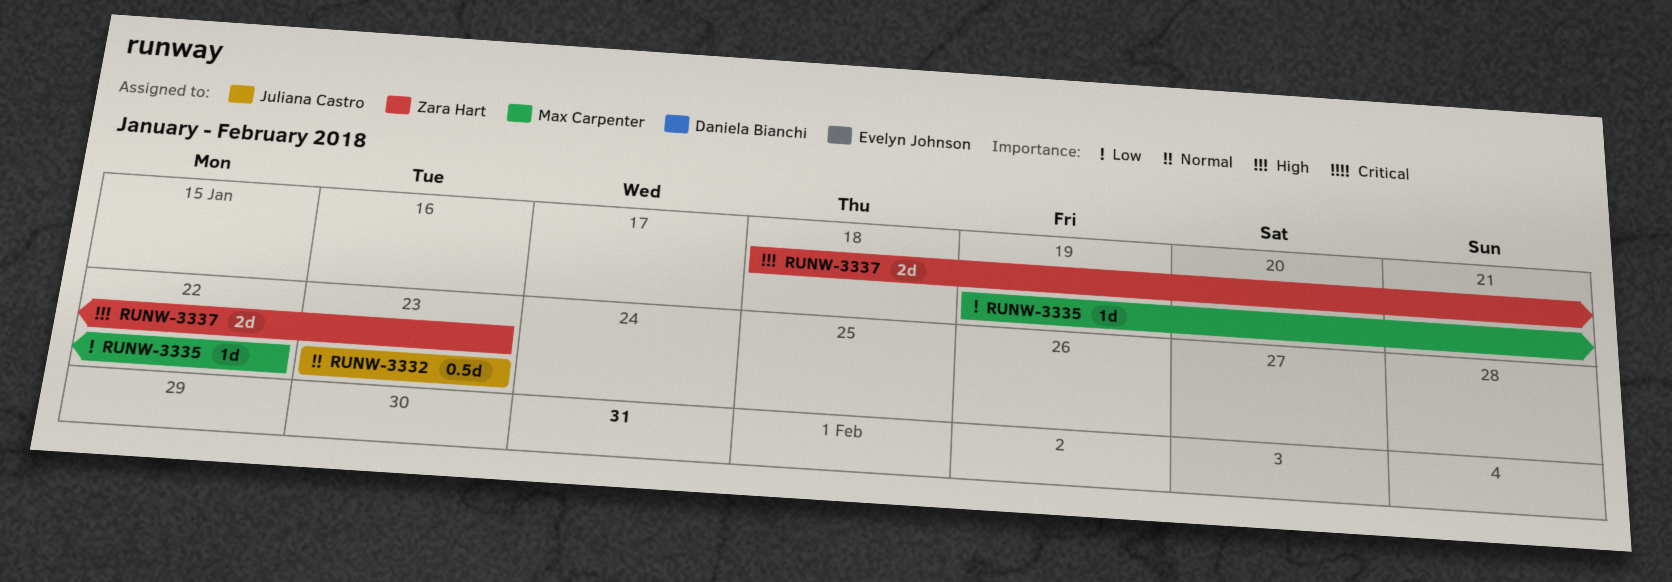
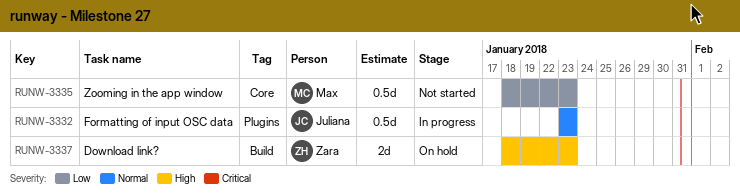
RUNW-3335, estimate: 1d -> 0.5d
RUNW-3335, start: Jan 19 -> Jan 18
RUNW-3335, due: Jan 22 -> Jan 23

